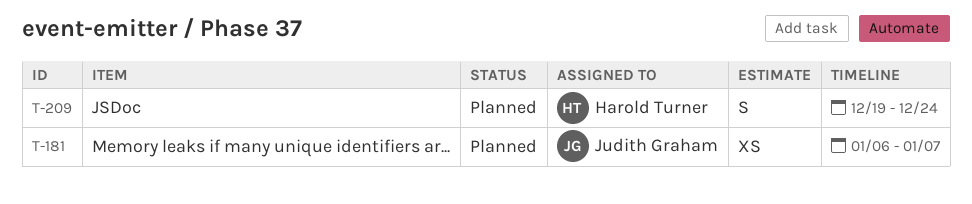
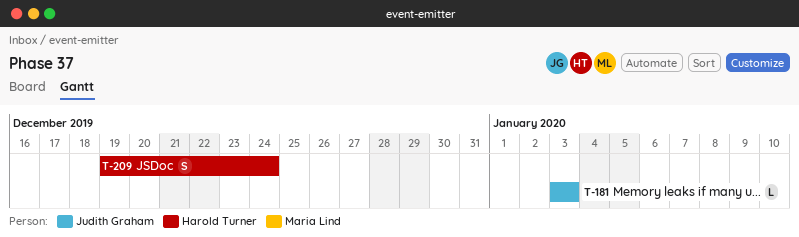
T-181, estimate: XS -> L
T-181, start: Jan 6 -> Jan 3
T-181, due: Jan 7 -> Jan 3

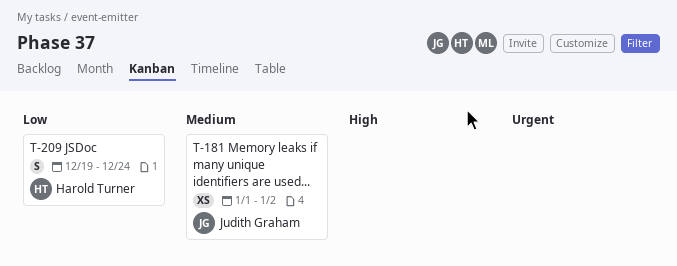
T-181, estimate: L -> XS
T-181, start: Jan 3 -> Jan 1
T-181, due: Jan 3 -> Jan 2

